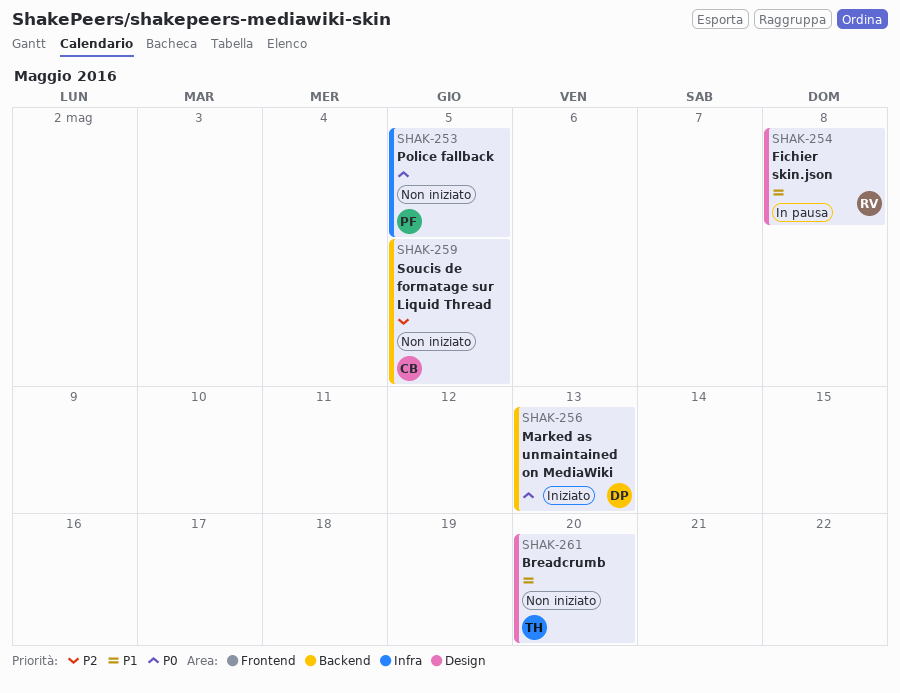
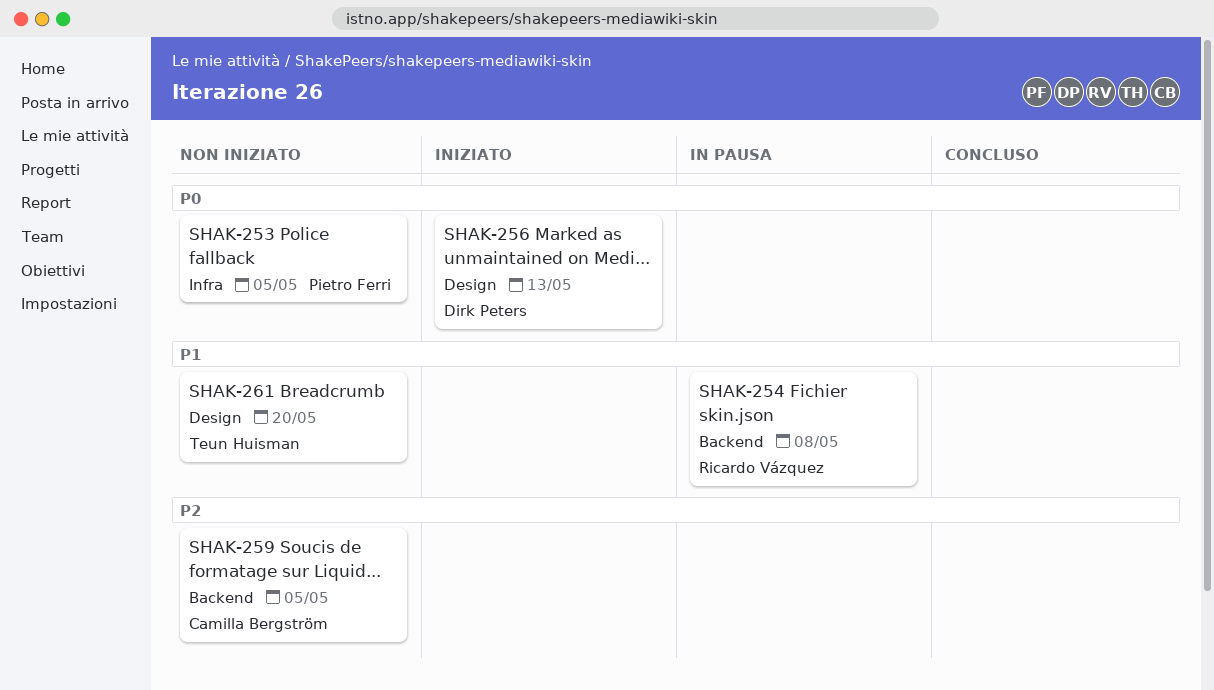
SHAK-254, label: Design -> Backend
SHAK-256, label: Backend -> Design

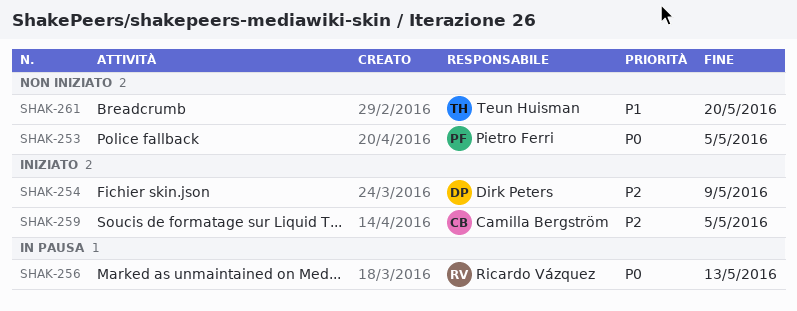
SHAK-254, status: In pausa -> Iniziato
SHAK-254, owner: Ricardo Vázquez -> Dirk Peters
SHAK-254, priority: P1 -> P2
SHAK-254, due: May 8 -> May 9
SHAK-256, status: Iniziato -> In pausa
SHAK-256, owner: Dirk Peters -> Ricardo Vázquez
SHAK-259, status: Non iniziato -> Iniziato

